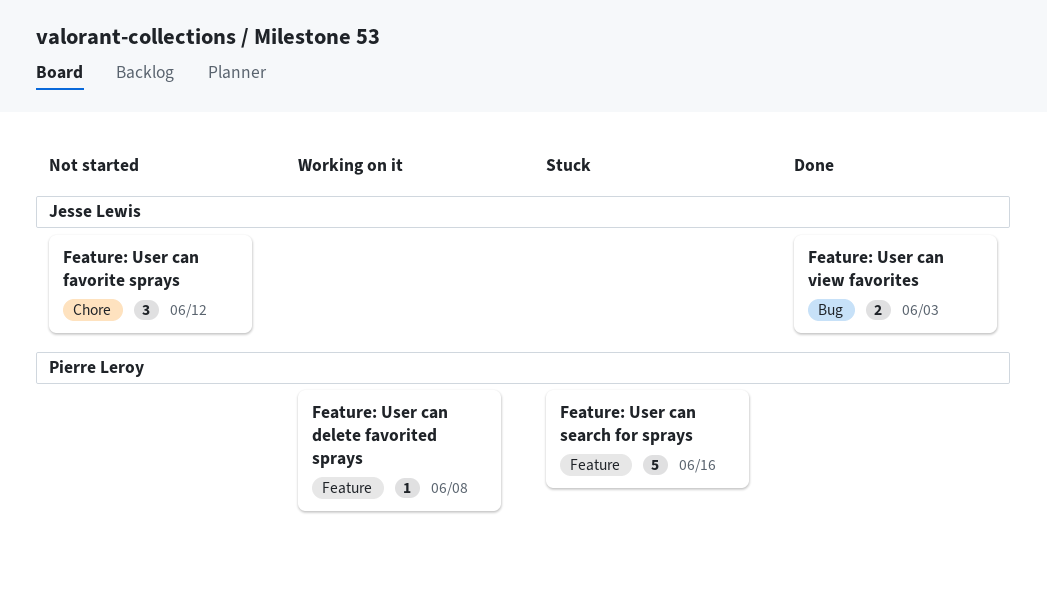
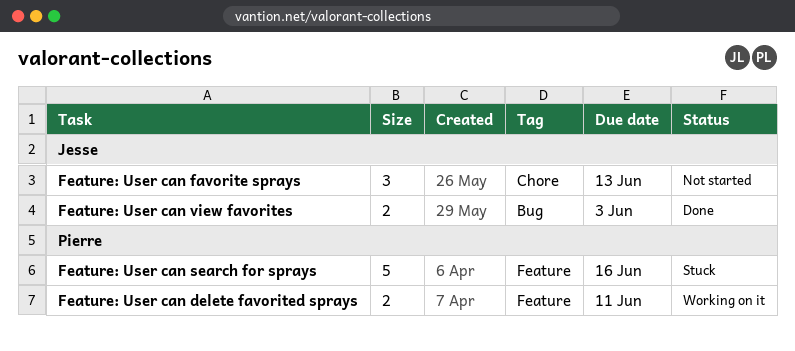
Feature: User can delete favorited sprays, estimate: 1 -> 2
Feature: User can delete favorited sprays, due: Jun 8 -> Jun 11
Feature: User can favorite sprays, due: Jun 12 -> Jun 13

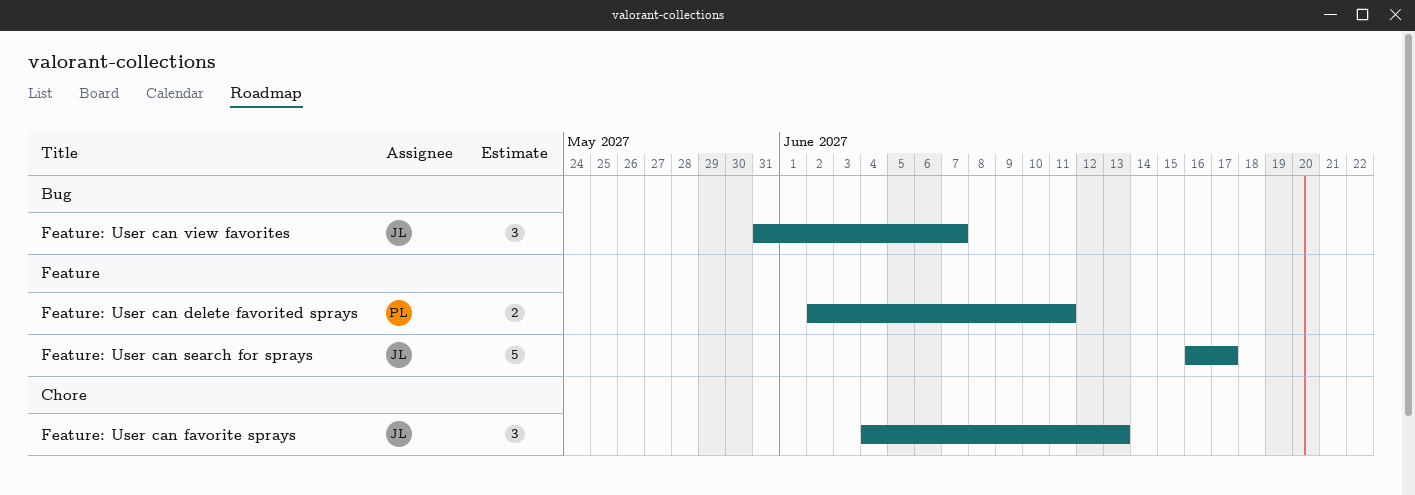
Feature: User can search for sprays, owner: Pierre -> Jesse
Feature: User can search for sprays, due: Jun 16 -> Jun 17
Feature: User can view favorites, estimate: 2 -> 3
Feature: User can view favorites, due: Jun 3 -> Jun 7

